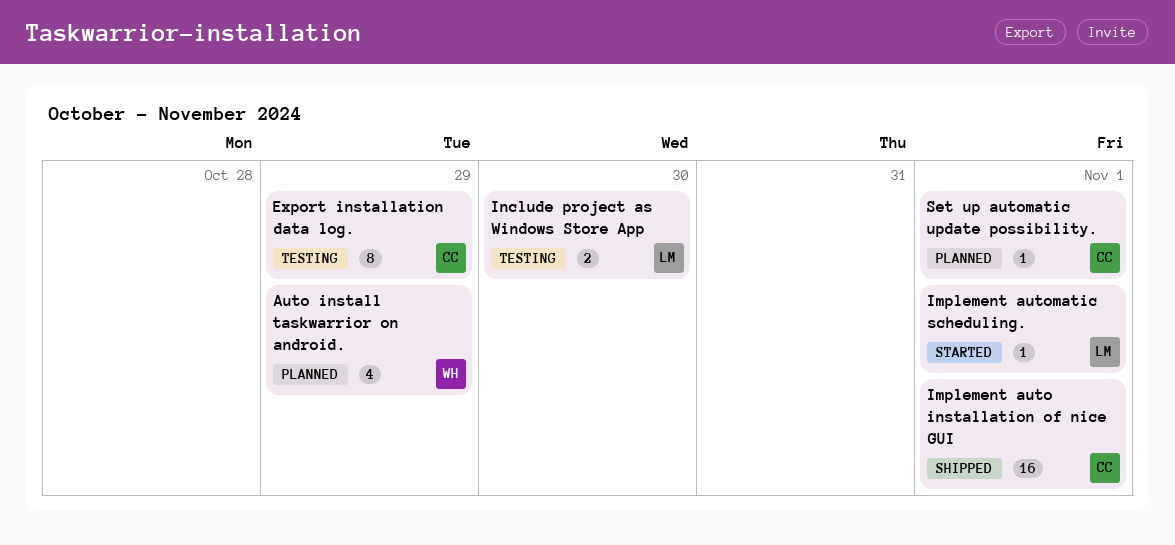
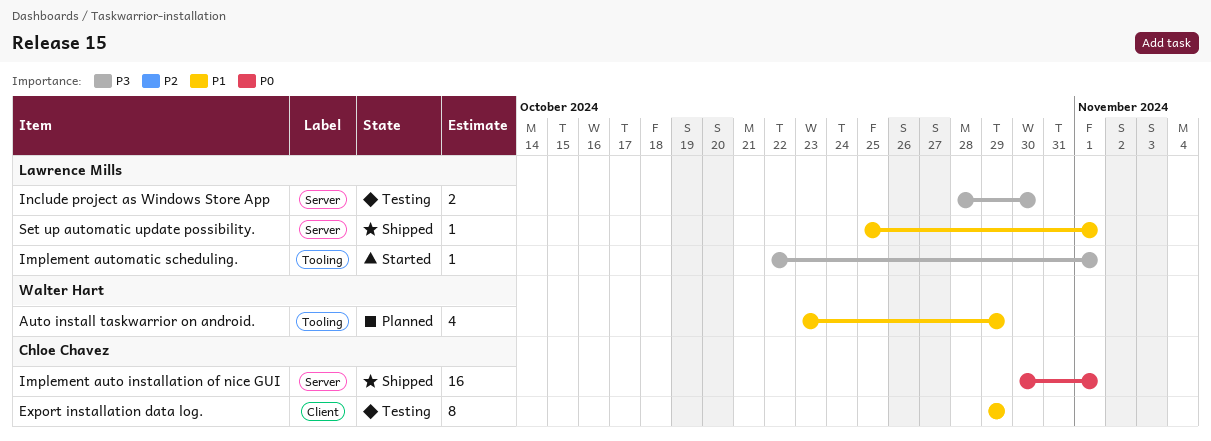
Set up automatic update possibility., status: Planned -> Shipped
Set up automatic update possibility., owner: Chloe Chavez -> Lawrence Mills

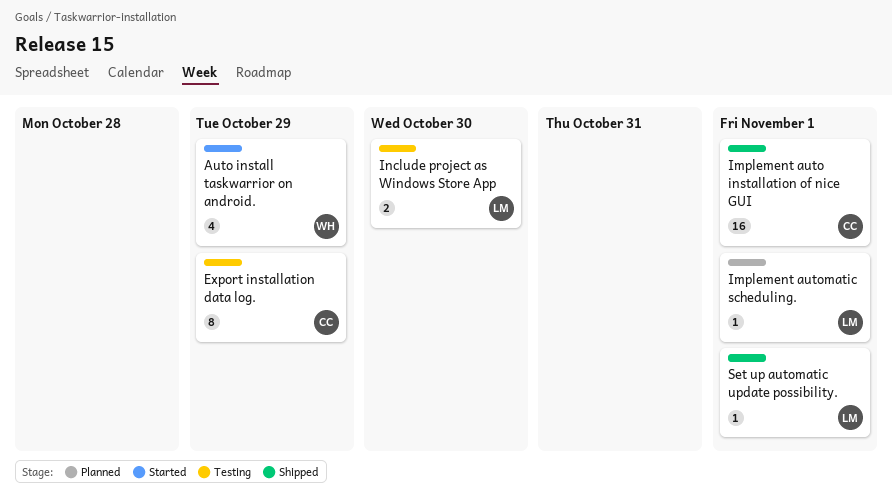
Auto install taskwarrior on android., status: Planned -> Started
Implement automatic scheduling., status: Started -> Planned

